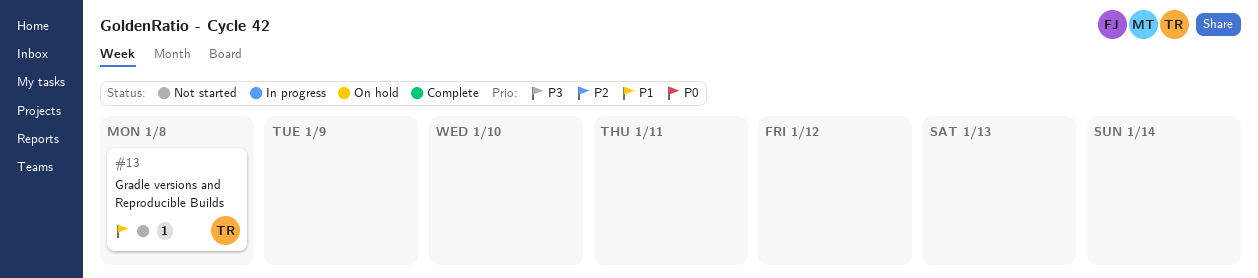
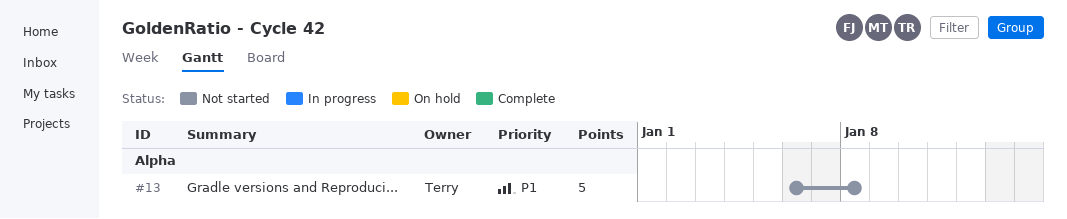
#13, estimate: 1 -> 5

